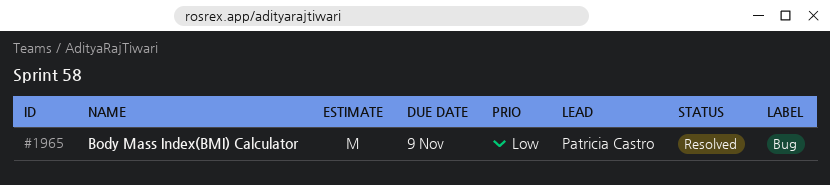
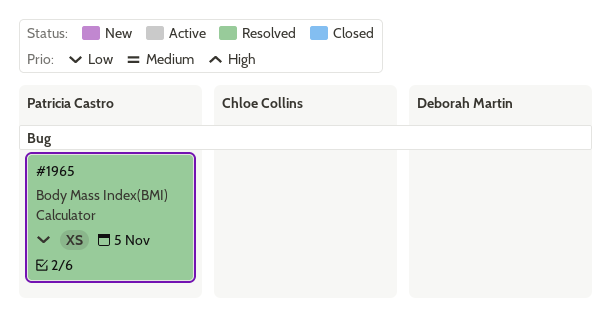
#1965, estimate: M -> XS
#1965, due: Nov 9 -> Nov 5

